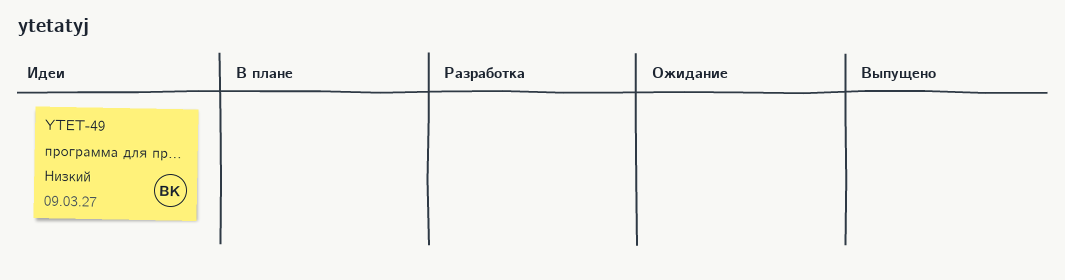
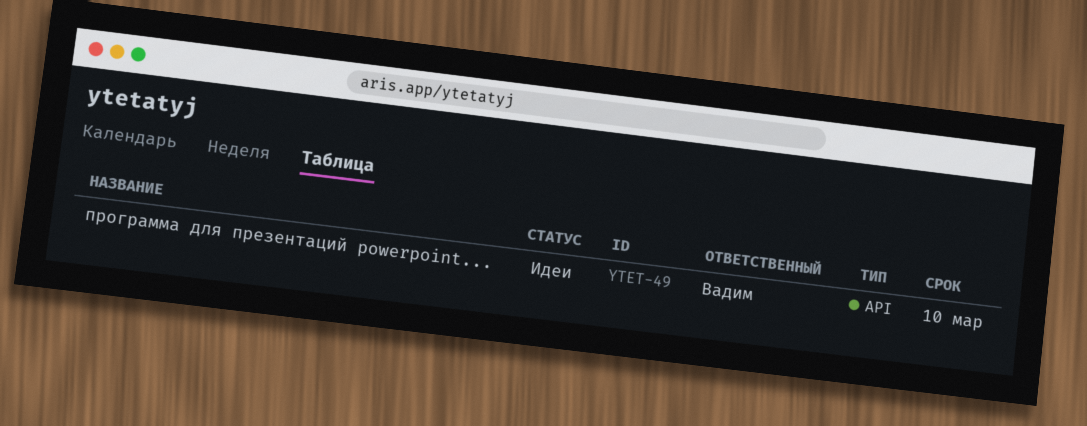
YTET-49, due: Mar 9 -> Mar 10

